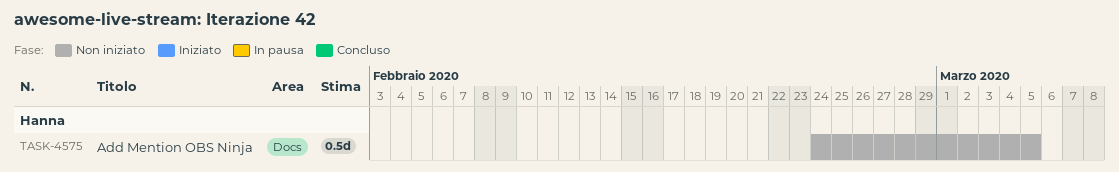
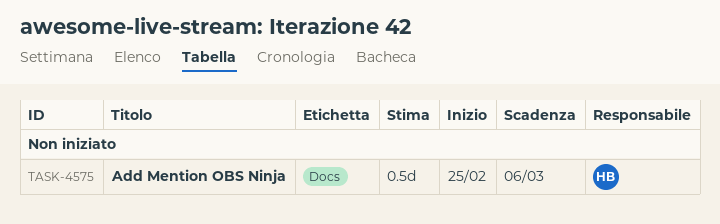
TASK-4575, start: Feb 24 -> Feb 25
TASK-4575, due: Mar 5 -> Mar 6

